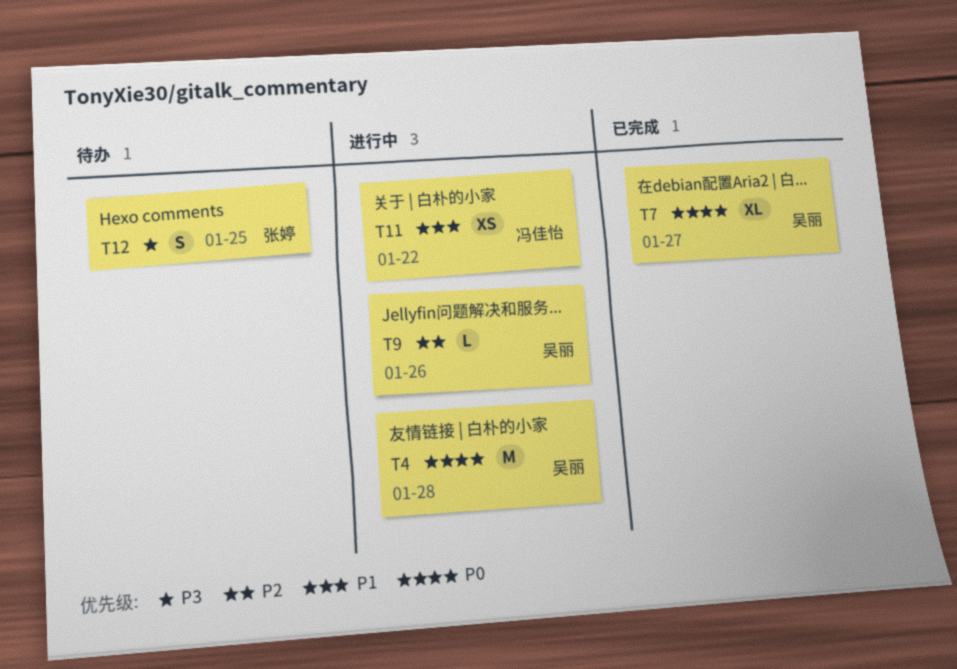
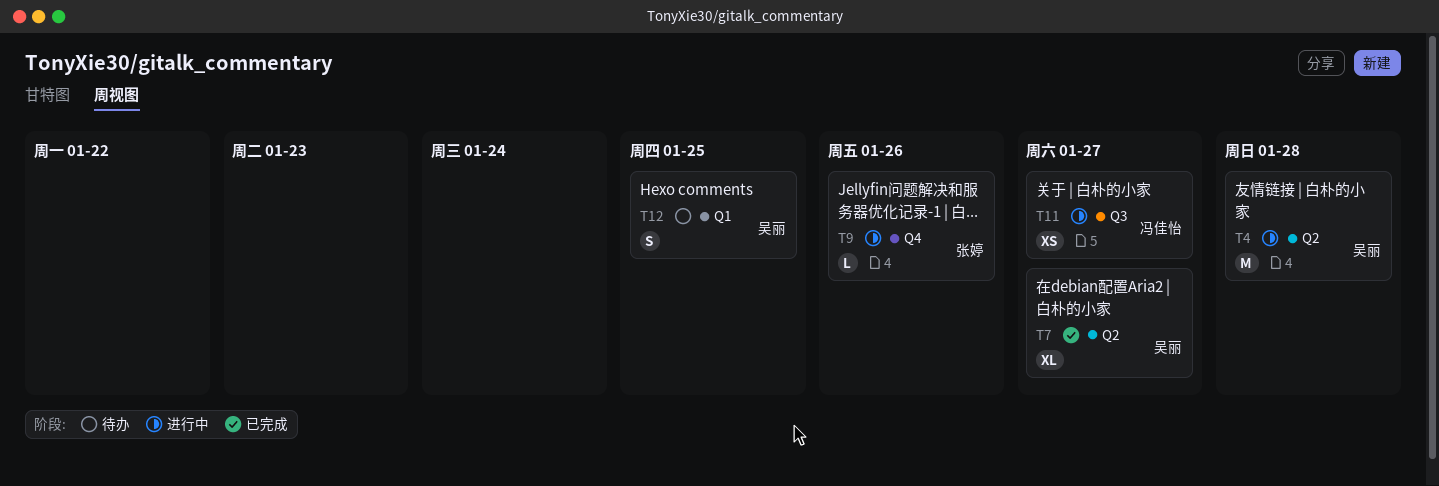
T9, owner: 吴丽 -> 张婷
T11, due: Jan 22 -> Jan 27
T12, owner: 张婷 -> 吴丽

